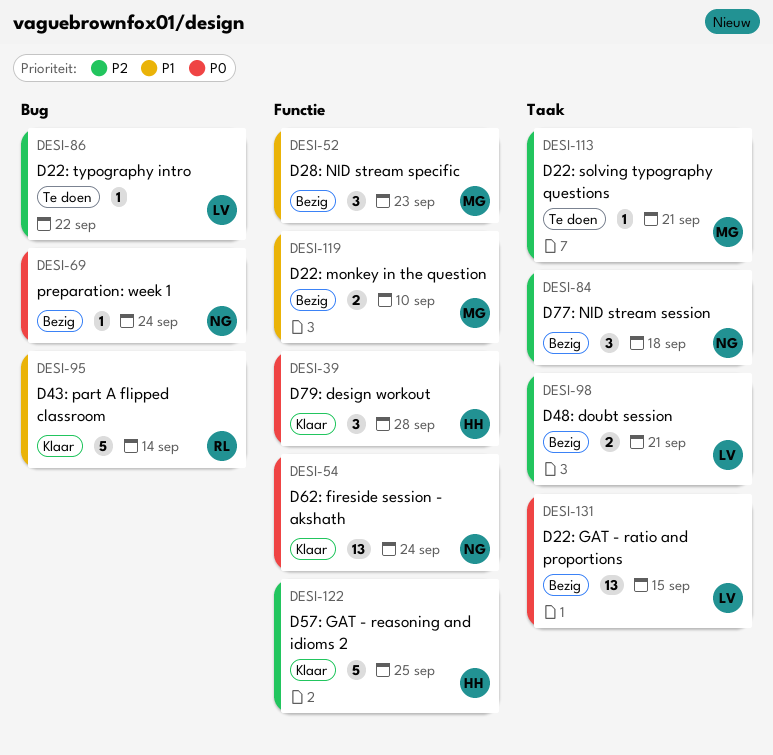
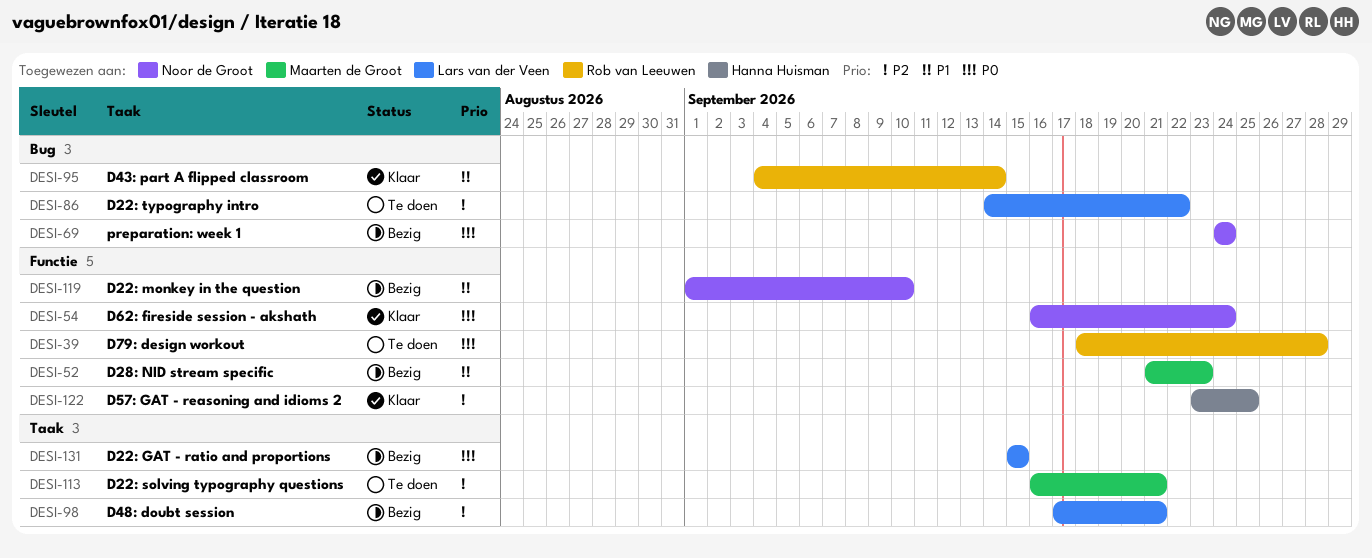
DESI-39, status: Klaar -> Te doen
DESI-39, owner: Hanna Huisman -> Rob van Leeuwen
DESI-84: present -> none
DESI-119, owner: Maarten de Groot -> Noor de Groot

